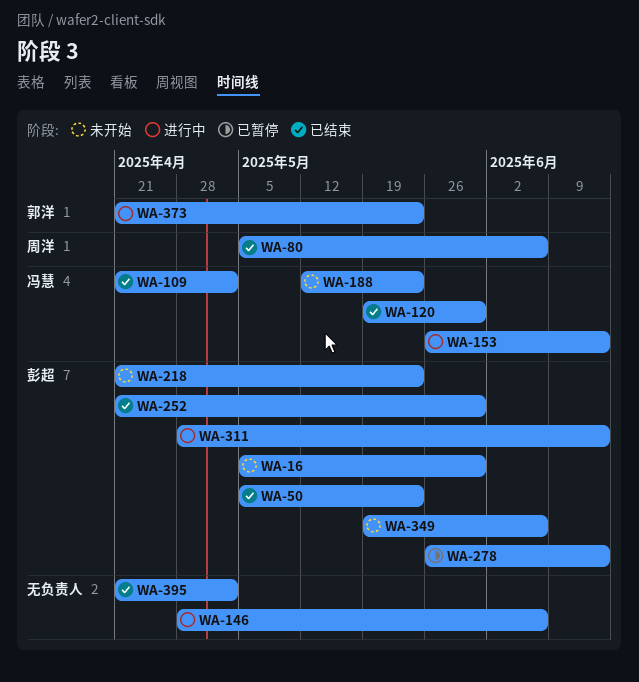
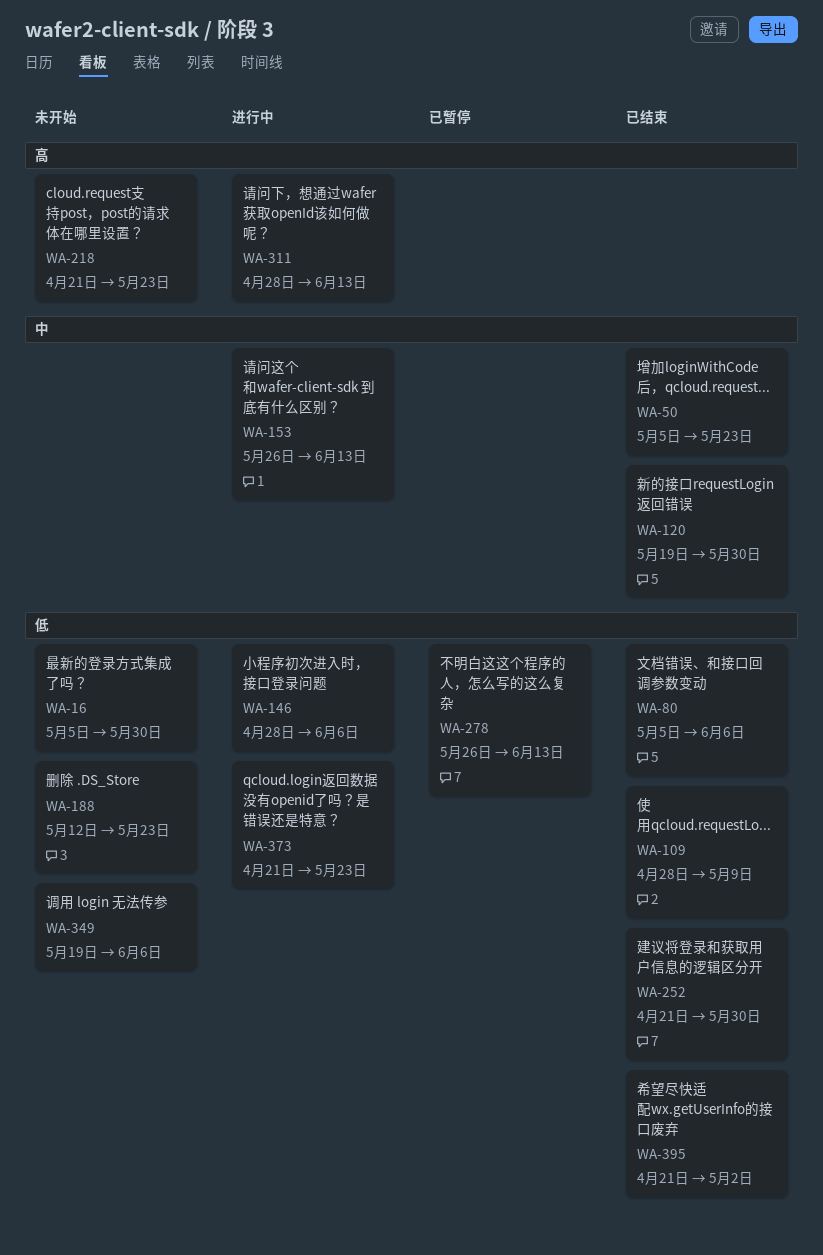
WA-109, start: Apr 21 -> Apr 28
WA-109, due: May 2 -> May 9

